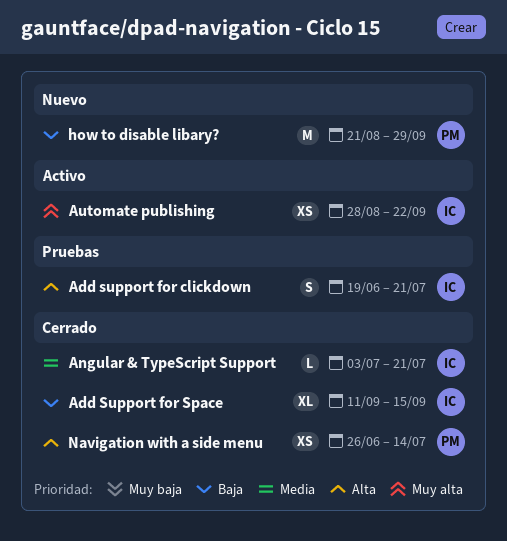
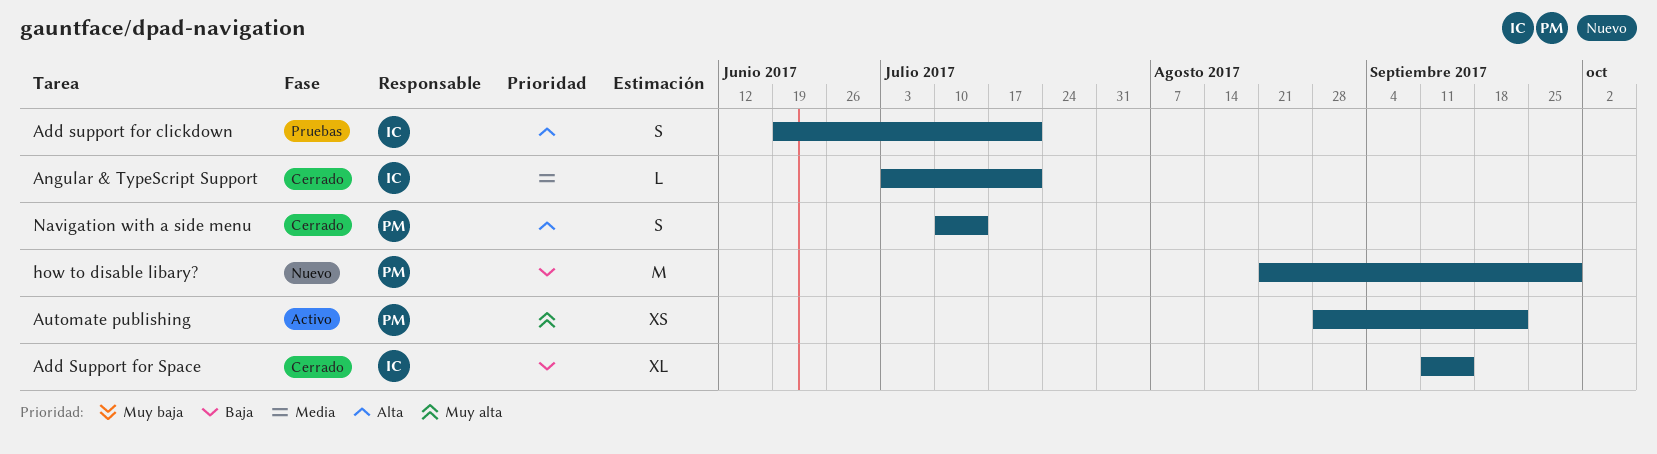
Automate publishing, owner: IC -> PM
Navigation with a side menu, estimate: XS -> S
Navigation with a side menu, start: Jun 26 -> Jul 10

